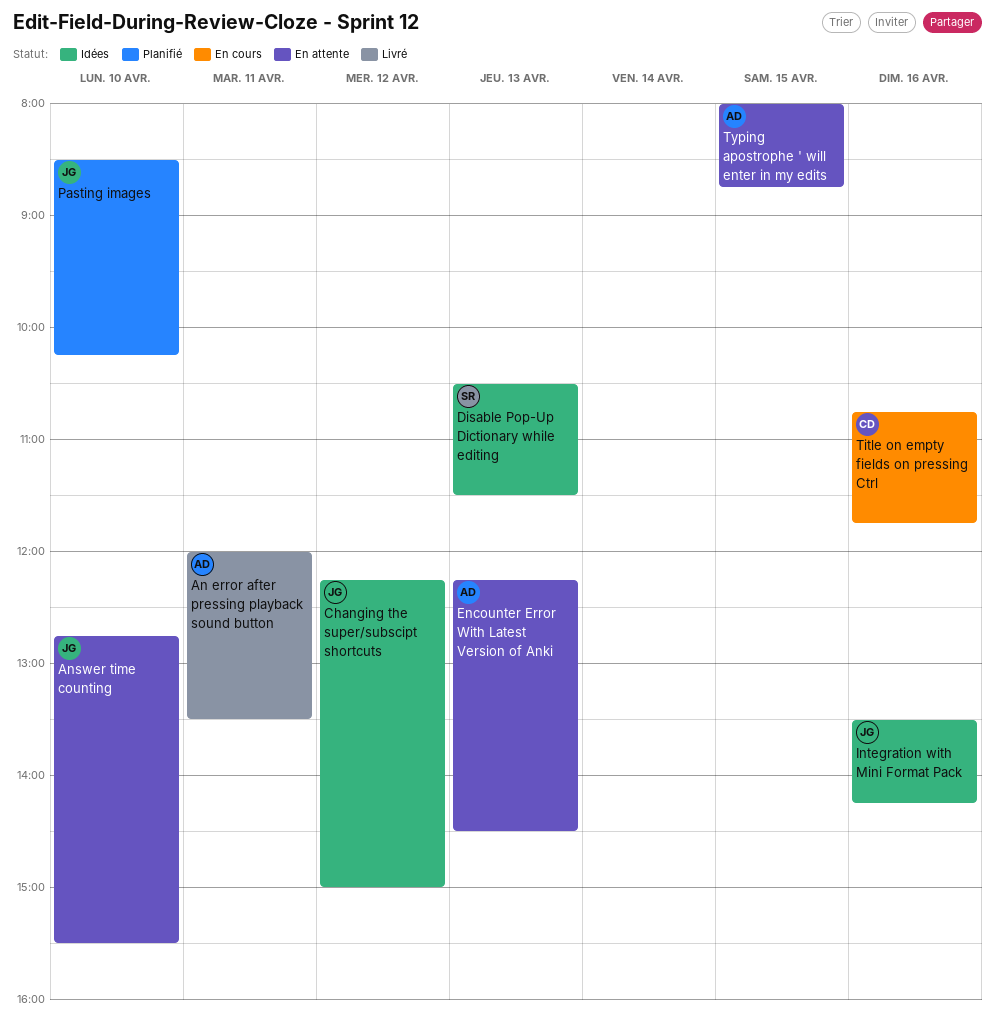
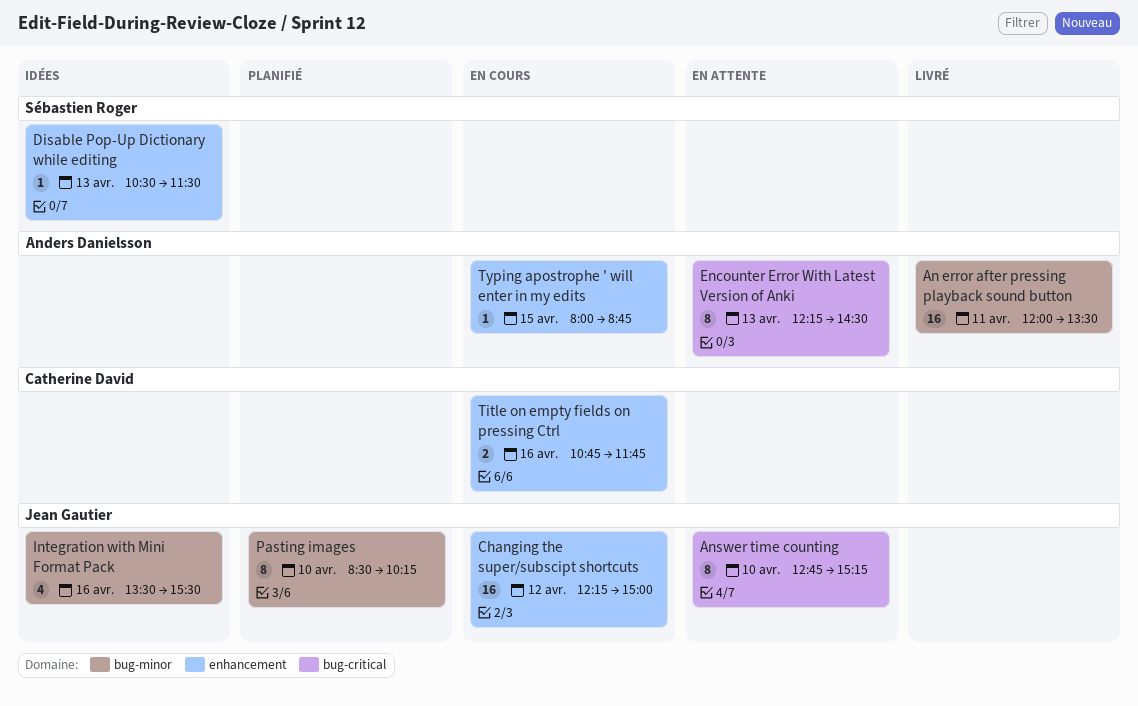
Answer time counting, ends: 15:30 -> 15:15
Changing the super/subscipt shortcuts, status: Idées -> En cours
Integration with Mini Format Pack, ends: 14:15 -> 15:30
Typing apostrophe ' will enter in my edits, status: En attente -> En cours

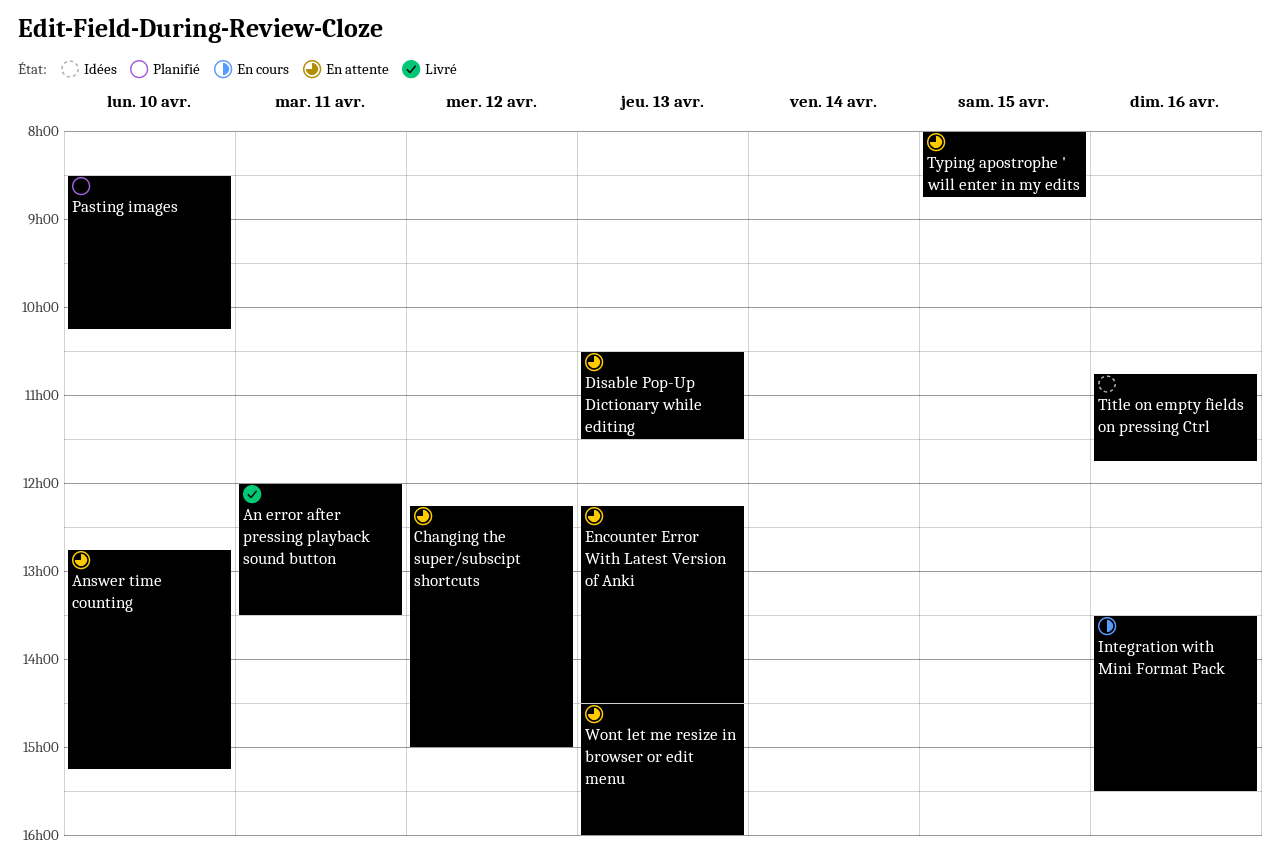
Changing the super/subscipt shortcuts, status: En cours -> En attente
Disable Pop-Up Dictionary while editing, status: Idées -> En attente
Integration with Mini Format Pack, status: Idées -> En cours
Title on empty fields on pressing Ctrl, status: En cours -> Idées
Typing apostrophe ' will enter in my edits, status: En cours -> En attente
Wont let me resize in browser or edit menu: none -> present

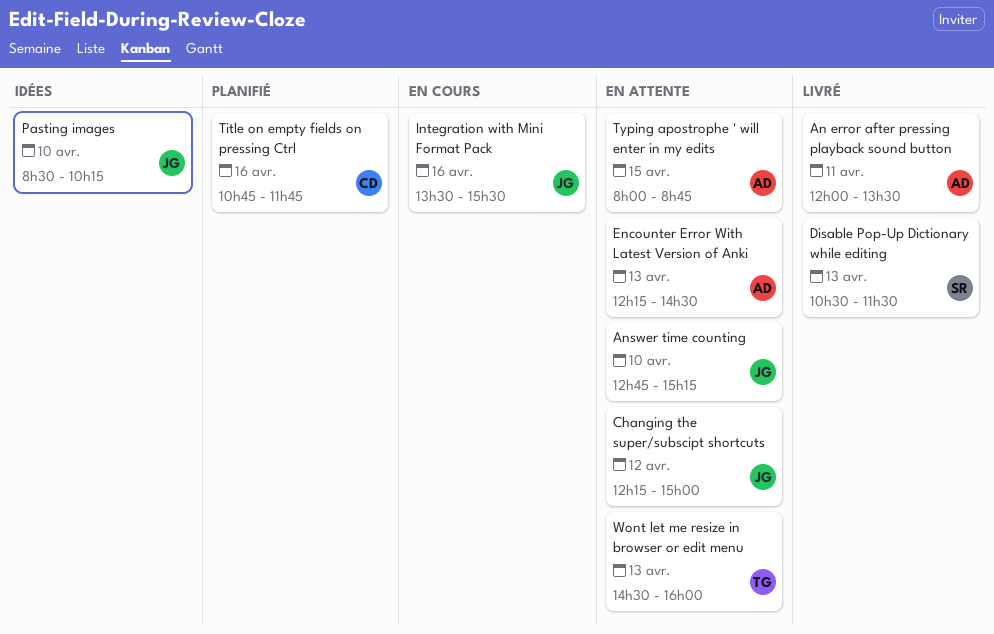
Disable Pop-Up Dictionary while editing, status: En attente -> Livré
Pasting images, status: Planifié -> Idées
Title on empty fields on pressing Ctrl, status: Idées -> Planifié

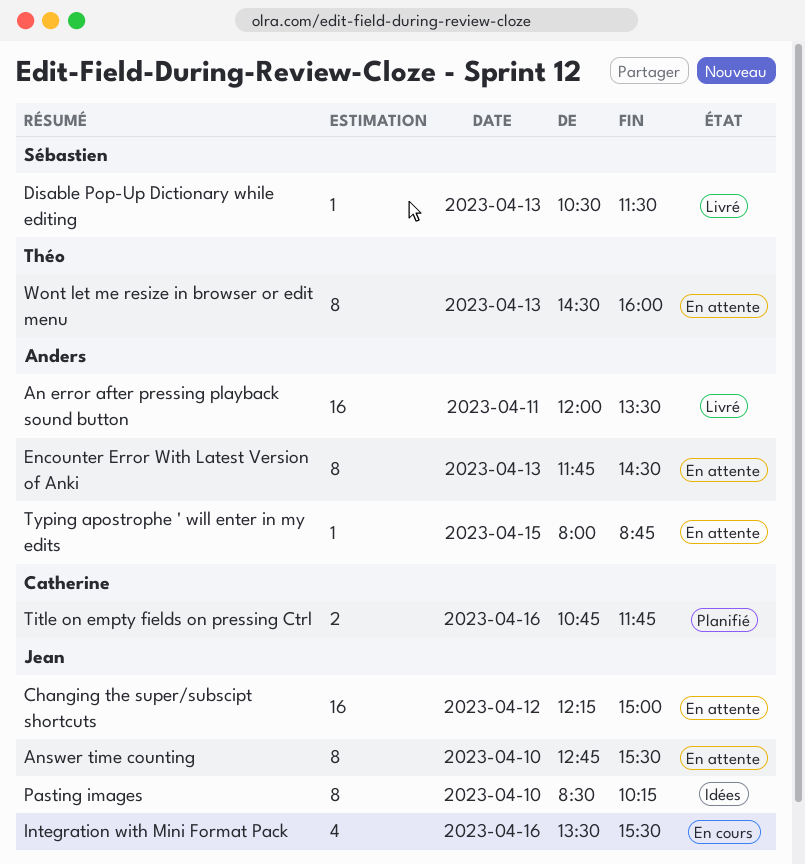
Answer time counting, ends: 15:15 -> 15:30
Encounter Error With Latest Version of Anki, begins: 12:15 -> 11:45

